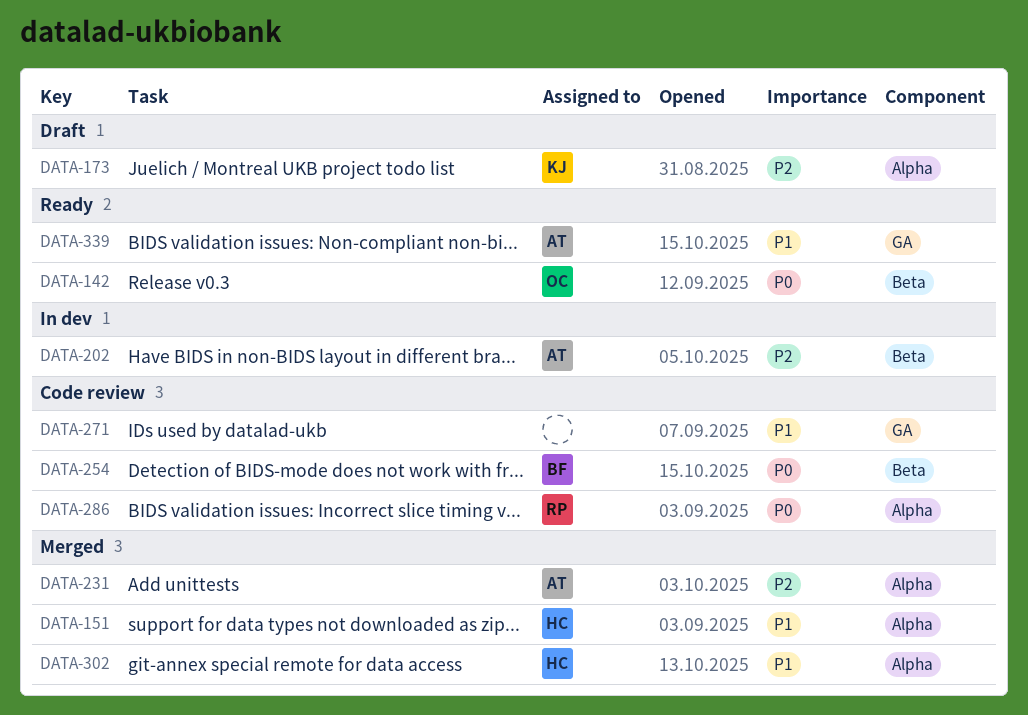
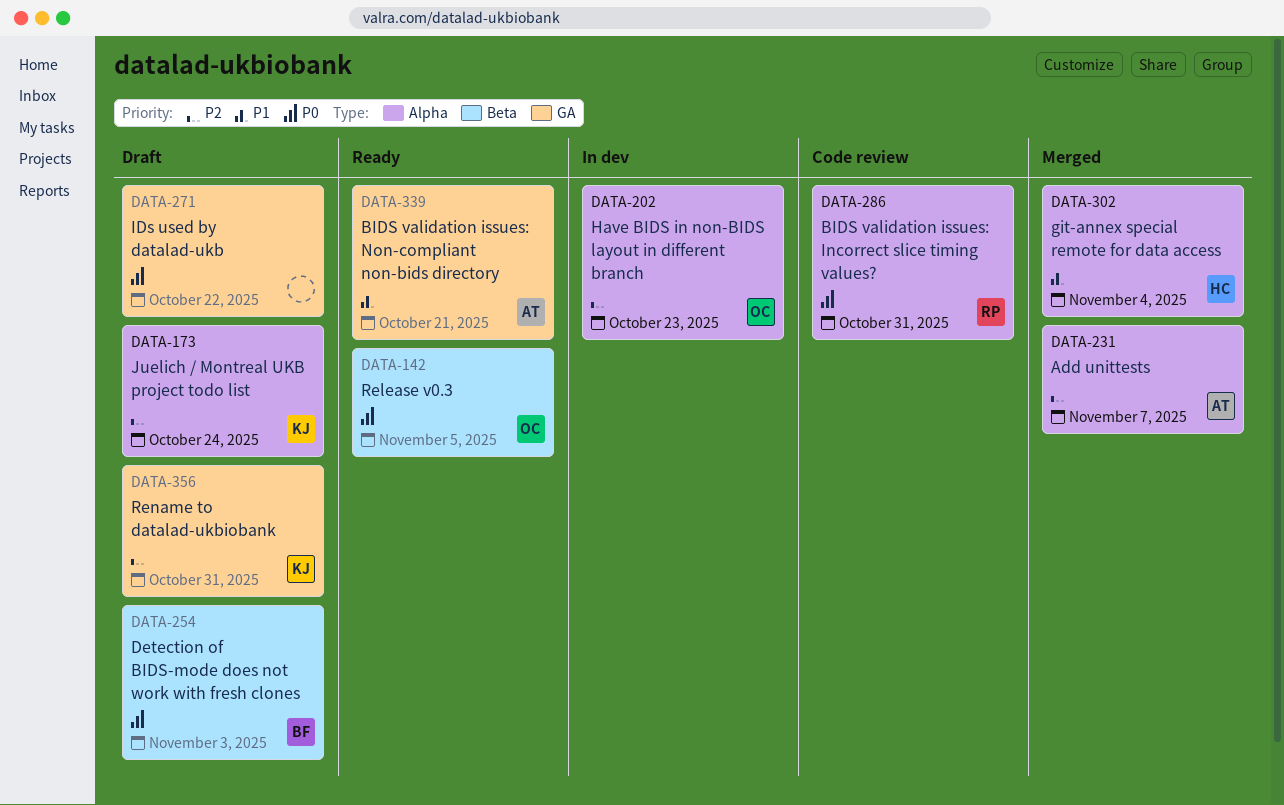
DATA-151: present -> none
DATA-202, owner: AT -> OC
DATA-202, label: Beta -> Alpha
DATA-254, status: Code review -> Draft
DATA-271, status: Code review -> Draft
DATA-271, priority: P1 -> P0
DATA-356: none -> present

